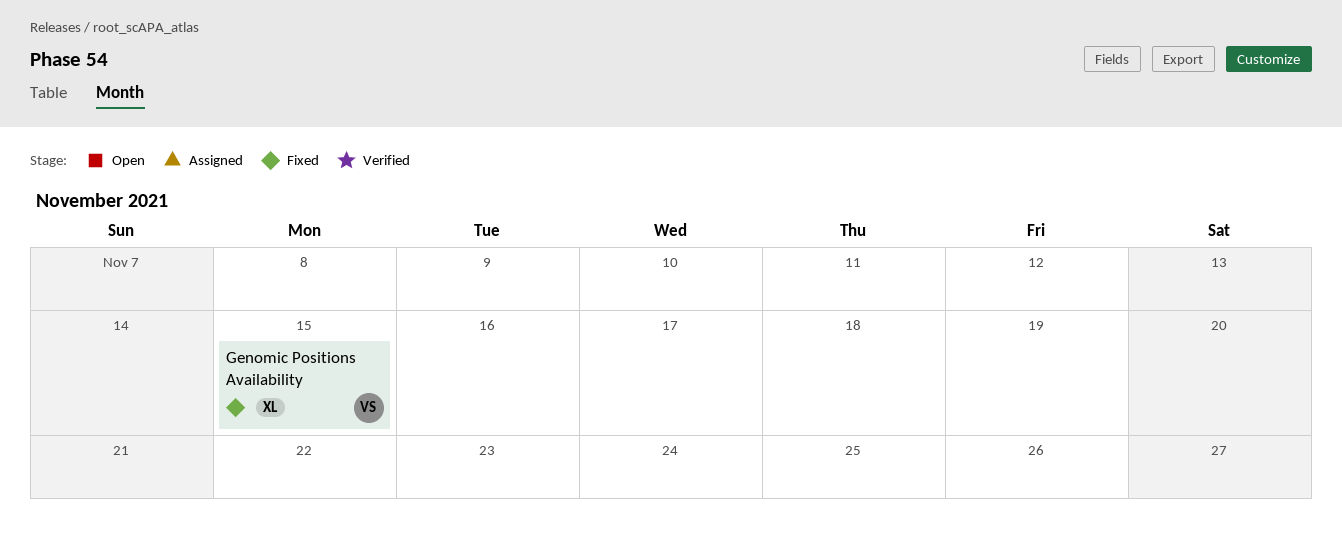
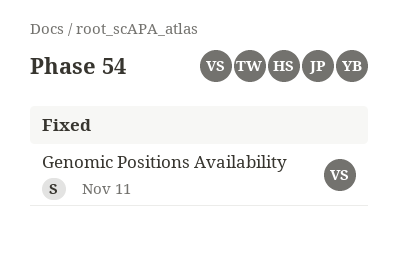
Genomic Positions Availability, estimate: XL -> S
Genomic Positions Availability, due: Nov 15 -> Nov 11

